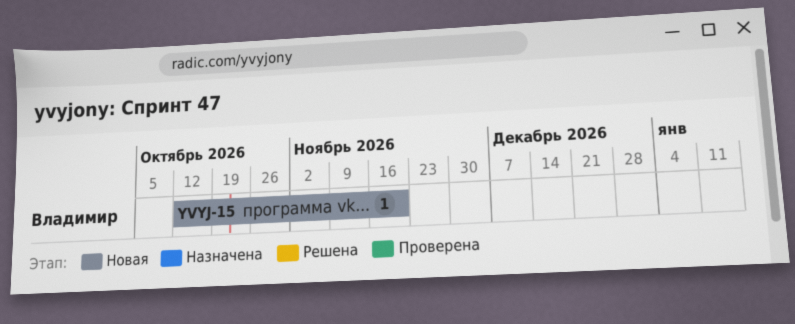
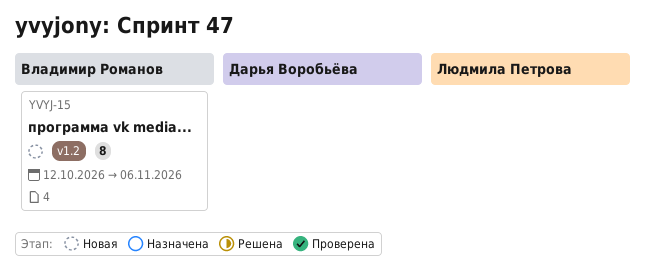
YVYJ-15, estimate: 1 -> 8
YVYJ-15, due: Nov 20 -> Nov 6

